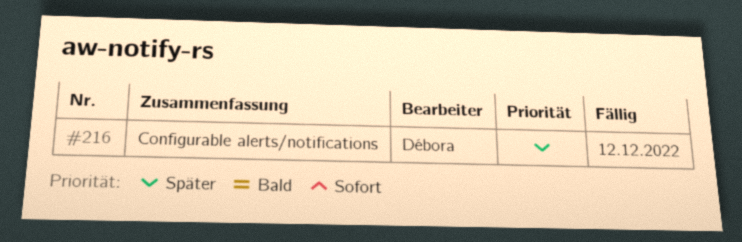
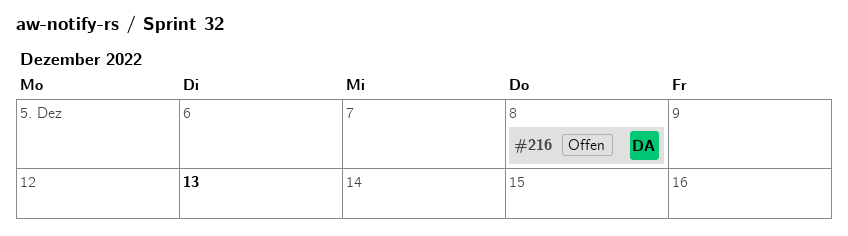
#216, due: Dec 12 -> Dec 8

